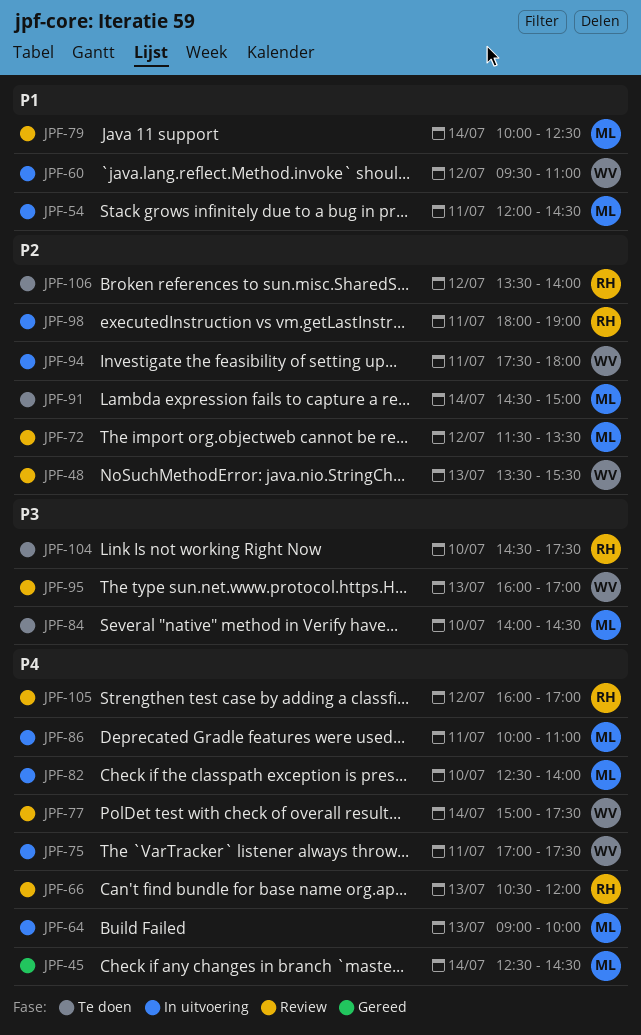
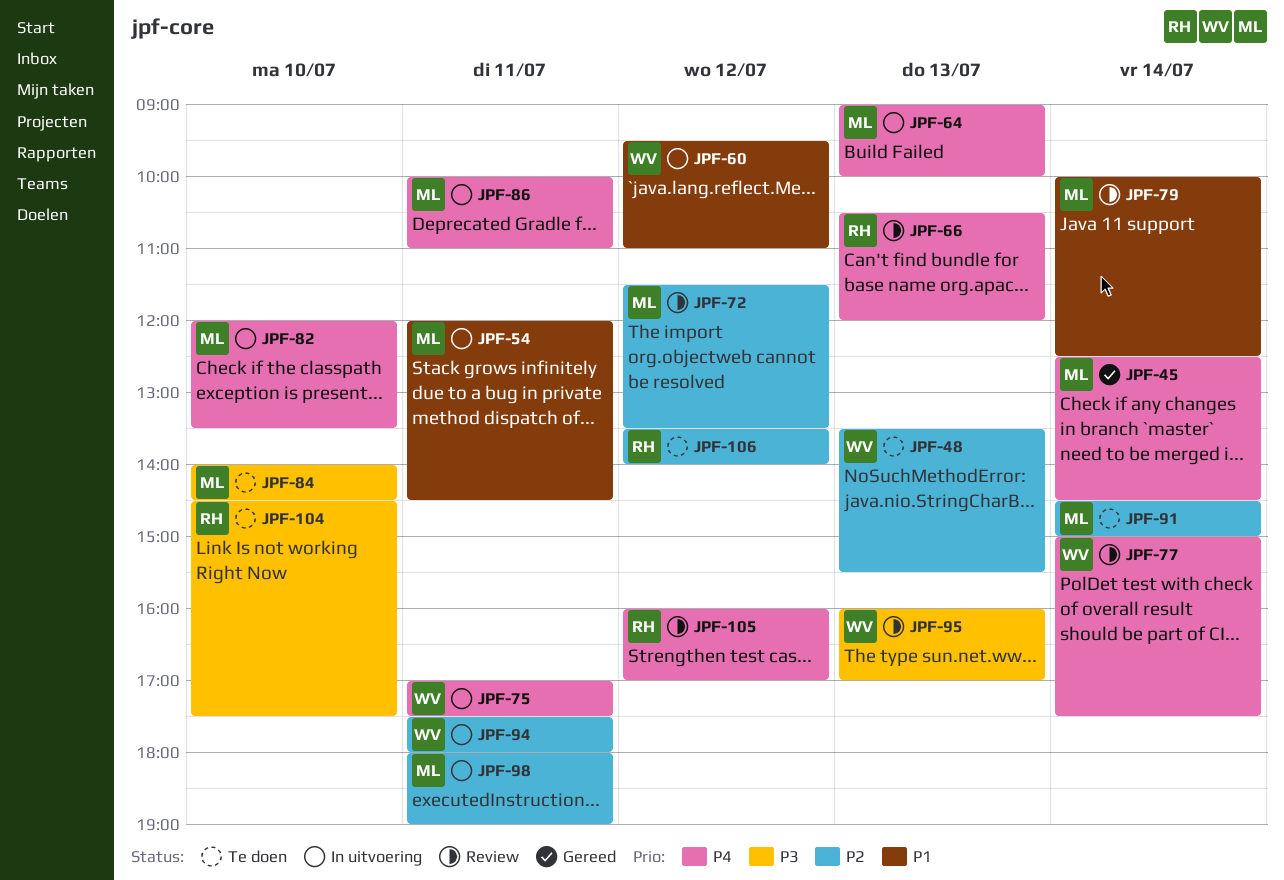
JPF-48, status: Review -> Te doen
JPF-82, begins: 12:30 -> 12:00
JPF-82, ends: 14:00 -> 13:30
JPF-98, owner: RH -> ML

